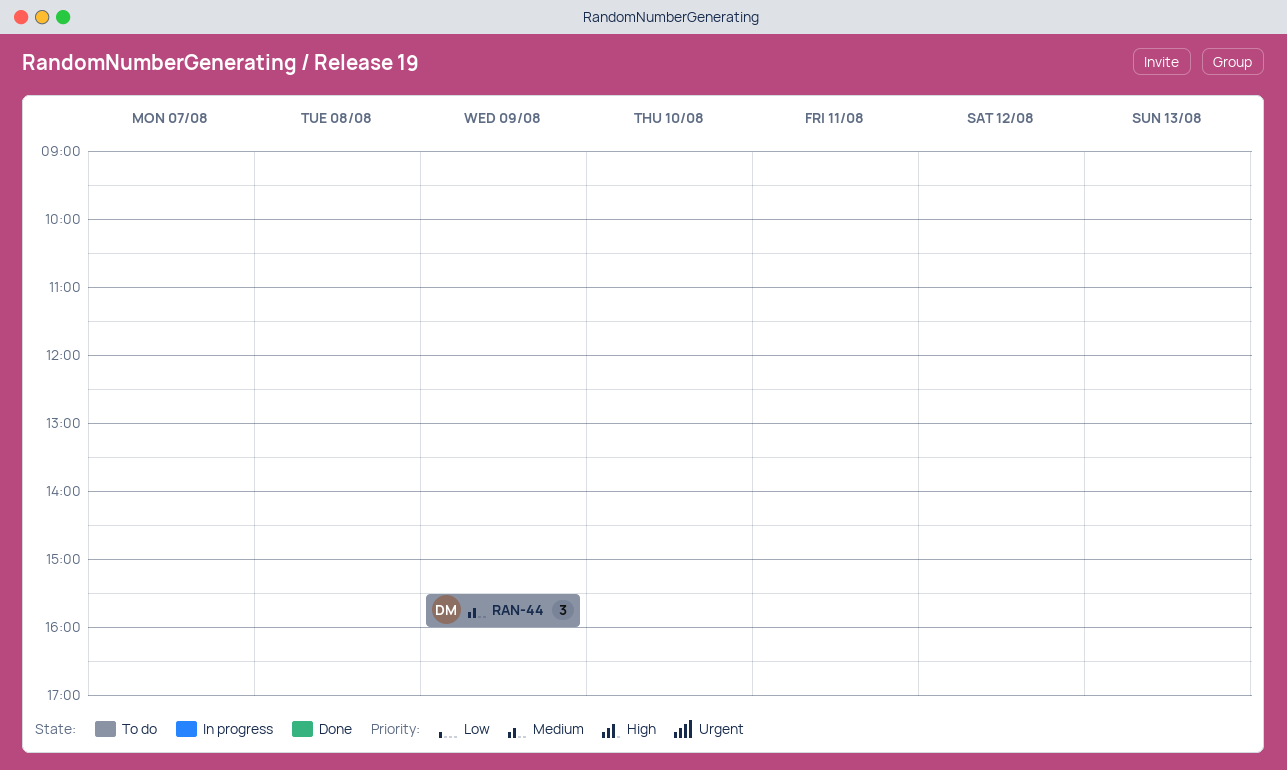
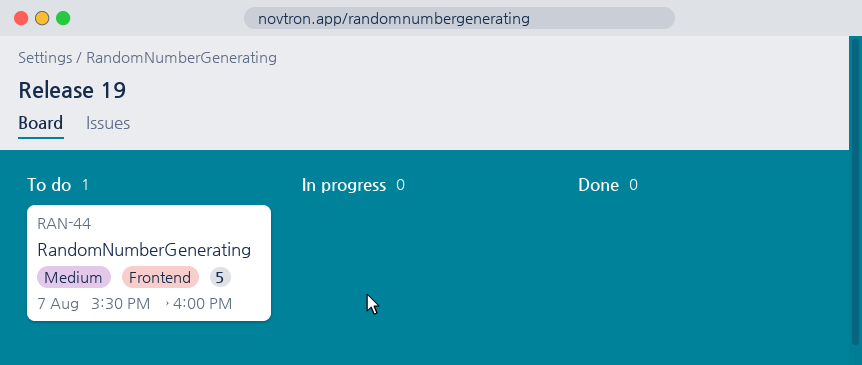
RAN-44, estimate: 3 -> 5
RAN-44, day: Aug 9 -> Aug 7

